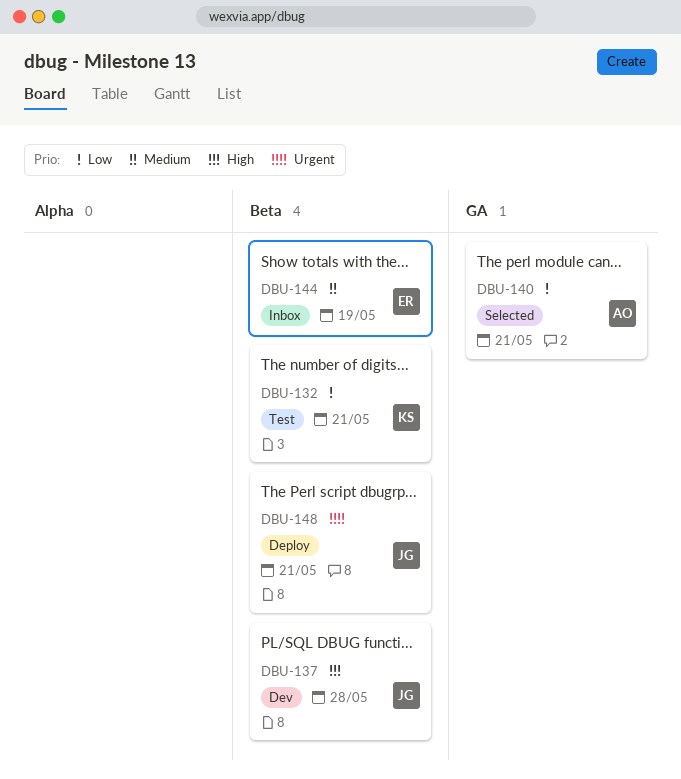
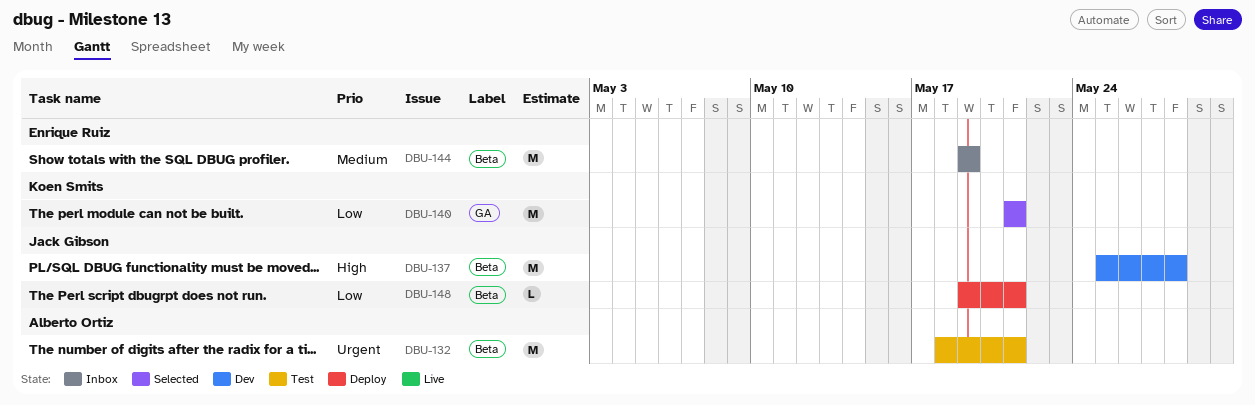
DBU-132, owner: Koen Smits -> Alberto Ortiz
DBU-132, priority: Low -> Urgent
DBU-140, owner: Alberto Ortiz -> Koen Smits
DBU-148, priority: Urgent -> Low

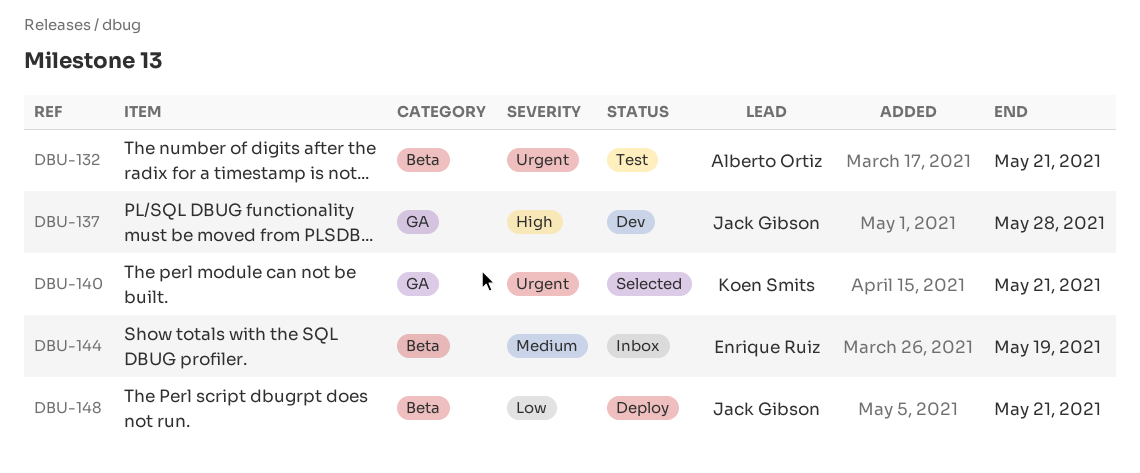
DBU-137, label: Beta -> GA
DBU-140, priority: Low -> Urgent

